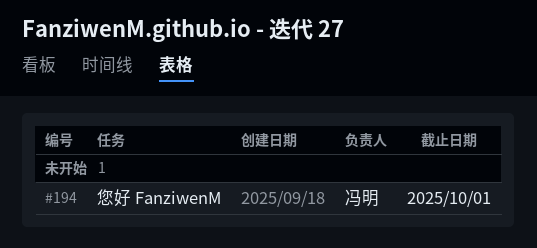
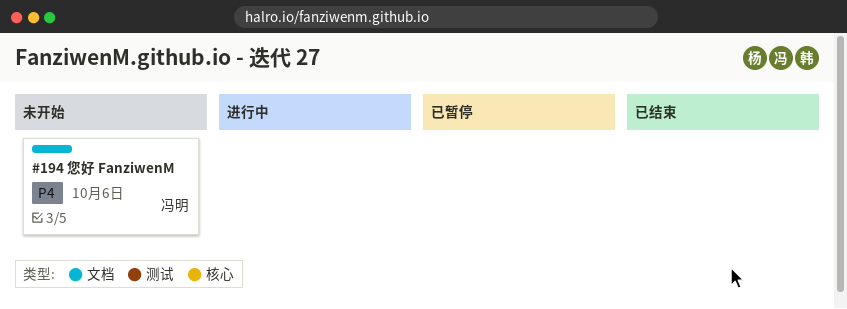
#194, due: Oct 1 -> Oct 6

